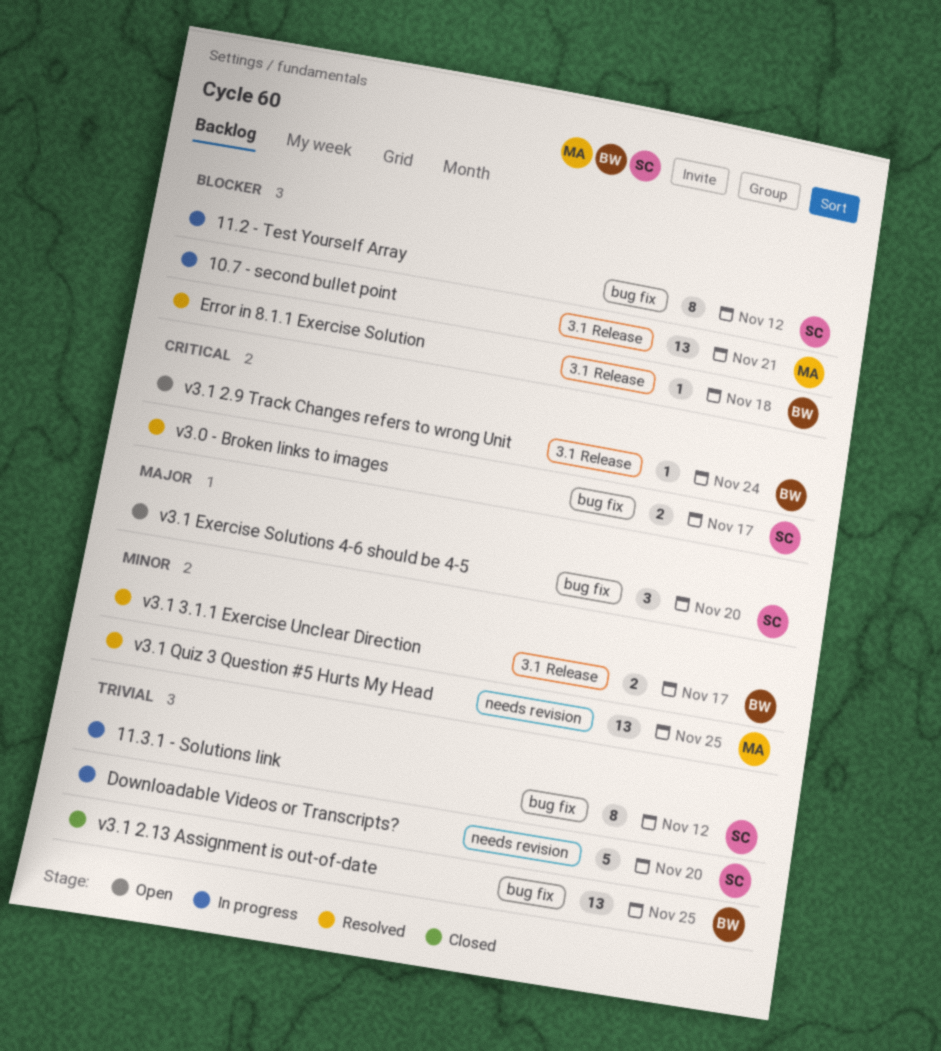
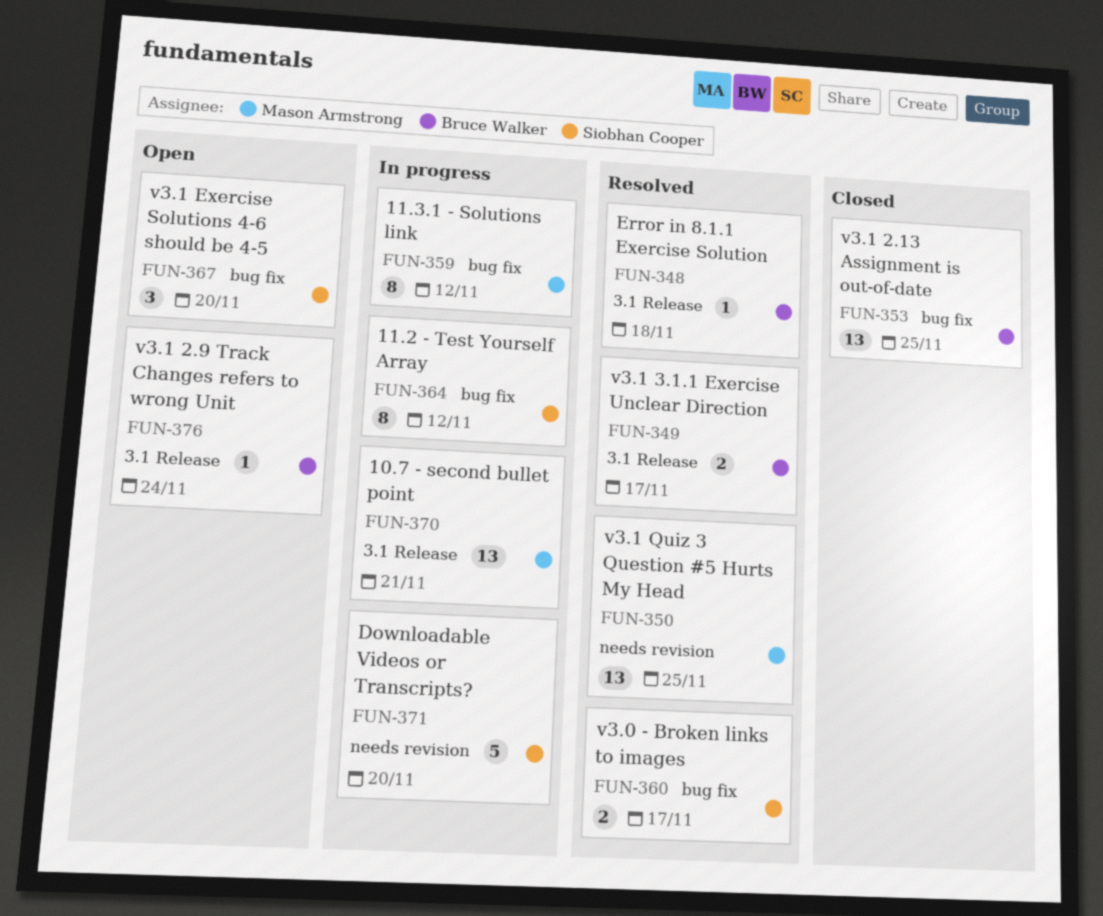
11.3.1 - Solutions link, owner: Siobhan Cooper -> Mason Armstrong

